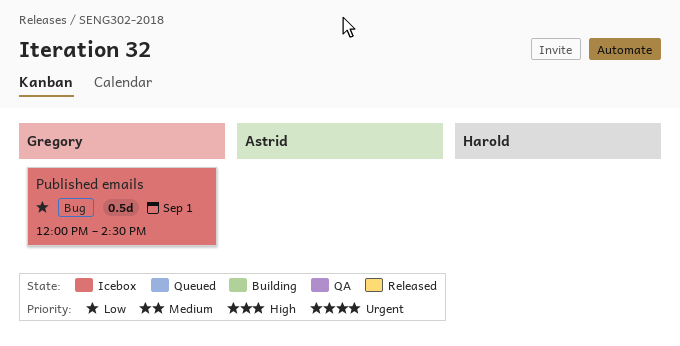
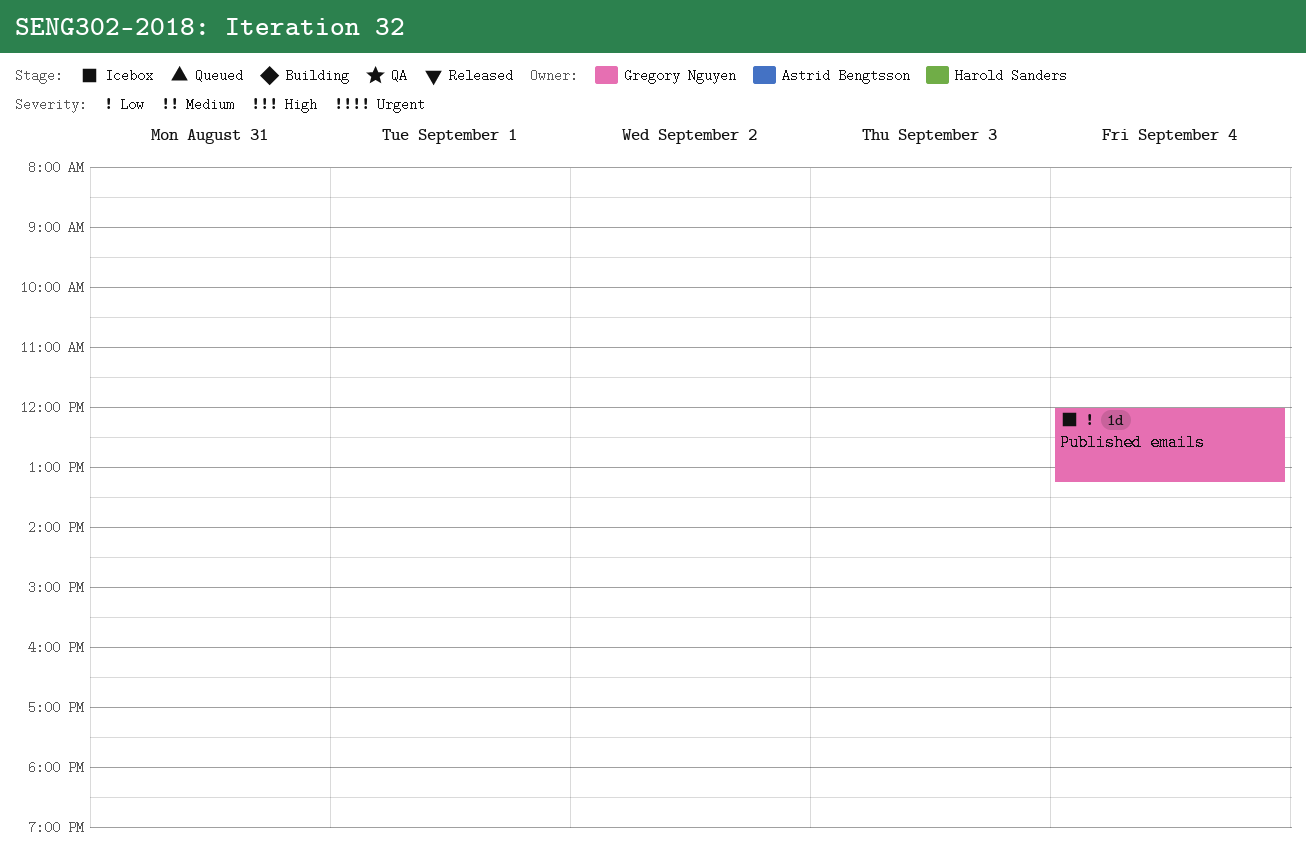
Published emails, estimate: 0.5d -> 1d
Published emails, day: Sep 1 -> Sep 4
Published emails, ends: 14:30 -> 13:15

